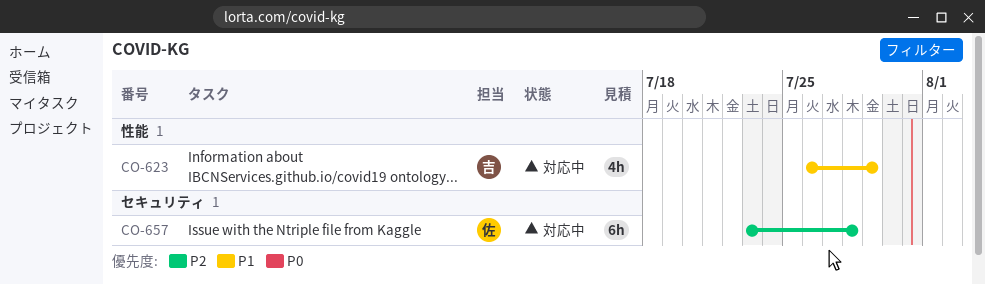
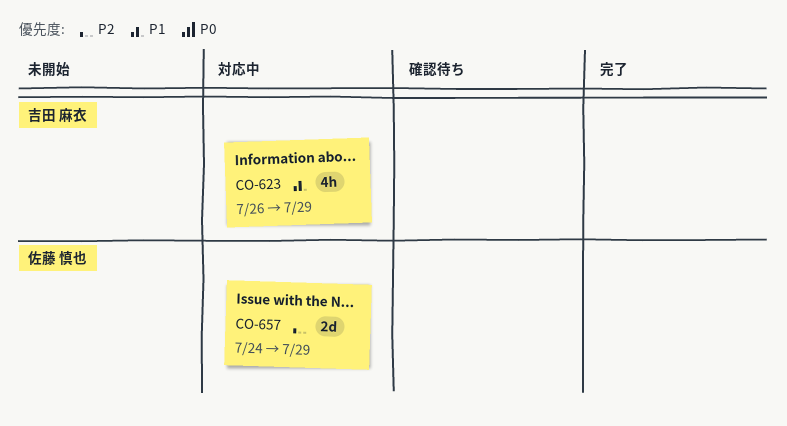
CO-657, estimate: 6h -> 2d
CO-657, start: Jul 23 -> Jul 24
CO-657, due: Jul 28 -> Jul 29

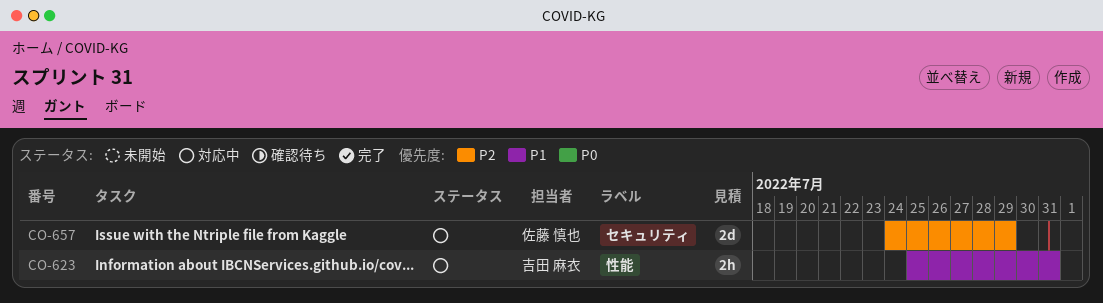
CO-623, estimate: 4h -> 2h
CO-623, start: Jul 26 -> Jul 25
CO-623, due: Jul 29 -> Jul 31

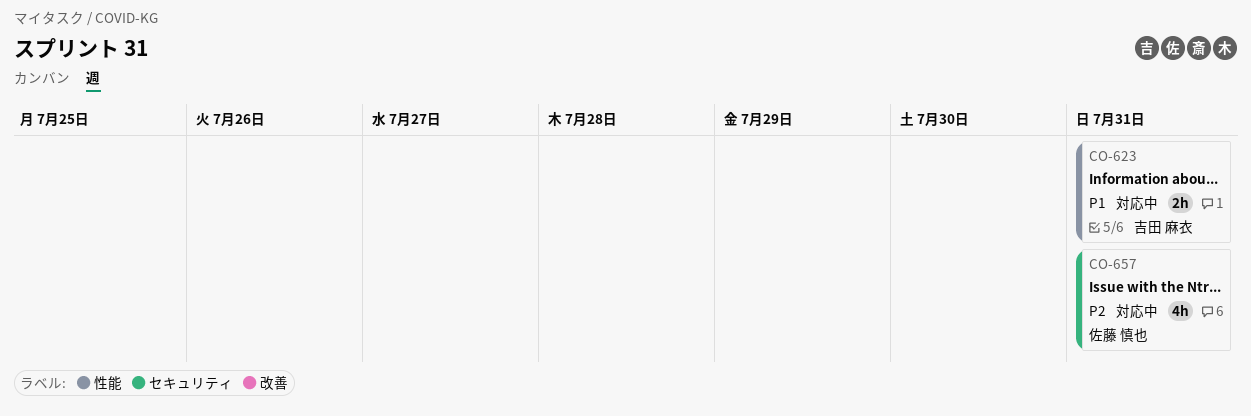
CO-657, estimate: 2d -> 4h
CO-657, due: Jul 29 -> Jul 31

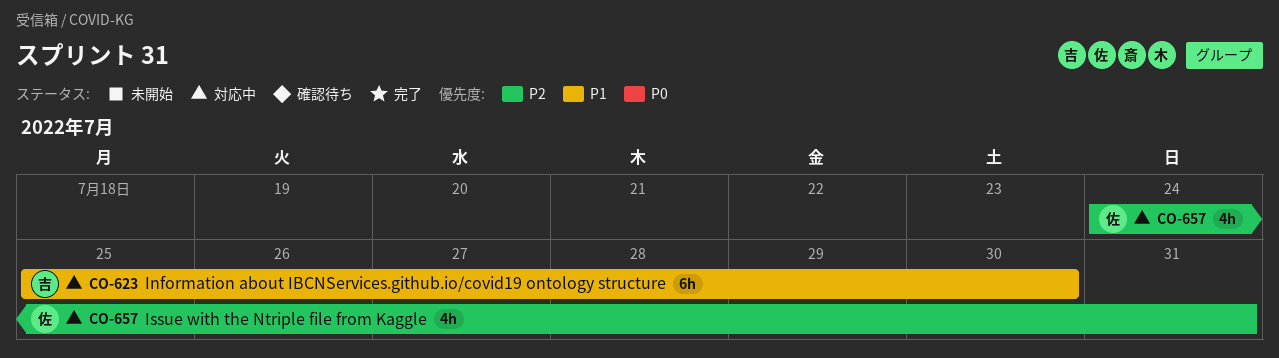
CO-623, estimate: 2h -> 6h
CO-623, due: Jul 31 -> Jul 30

